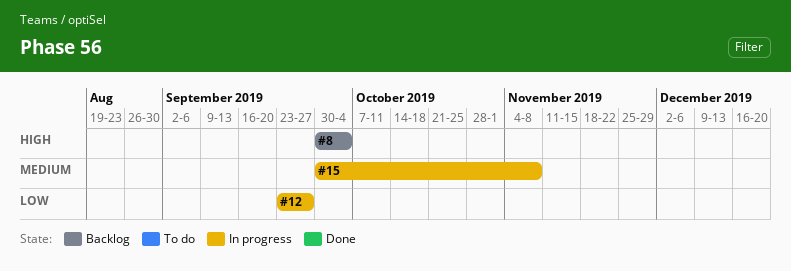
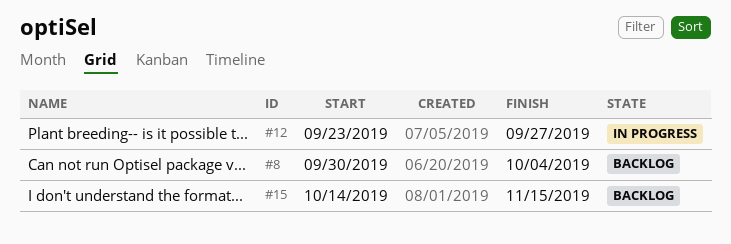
#15, status: In progress -> Backlog
#15, start: Sep 30 -> Oct 14
#15, due: Nov 8 -> Nov 15

